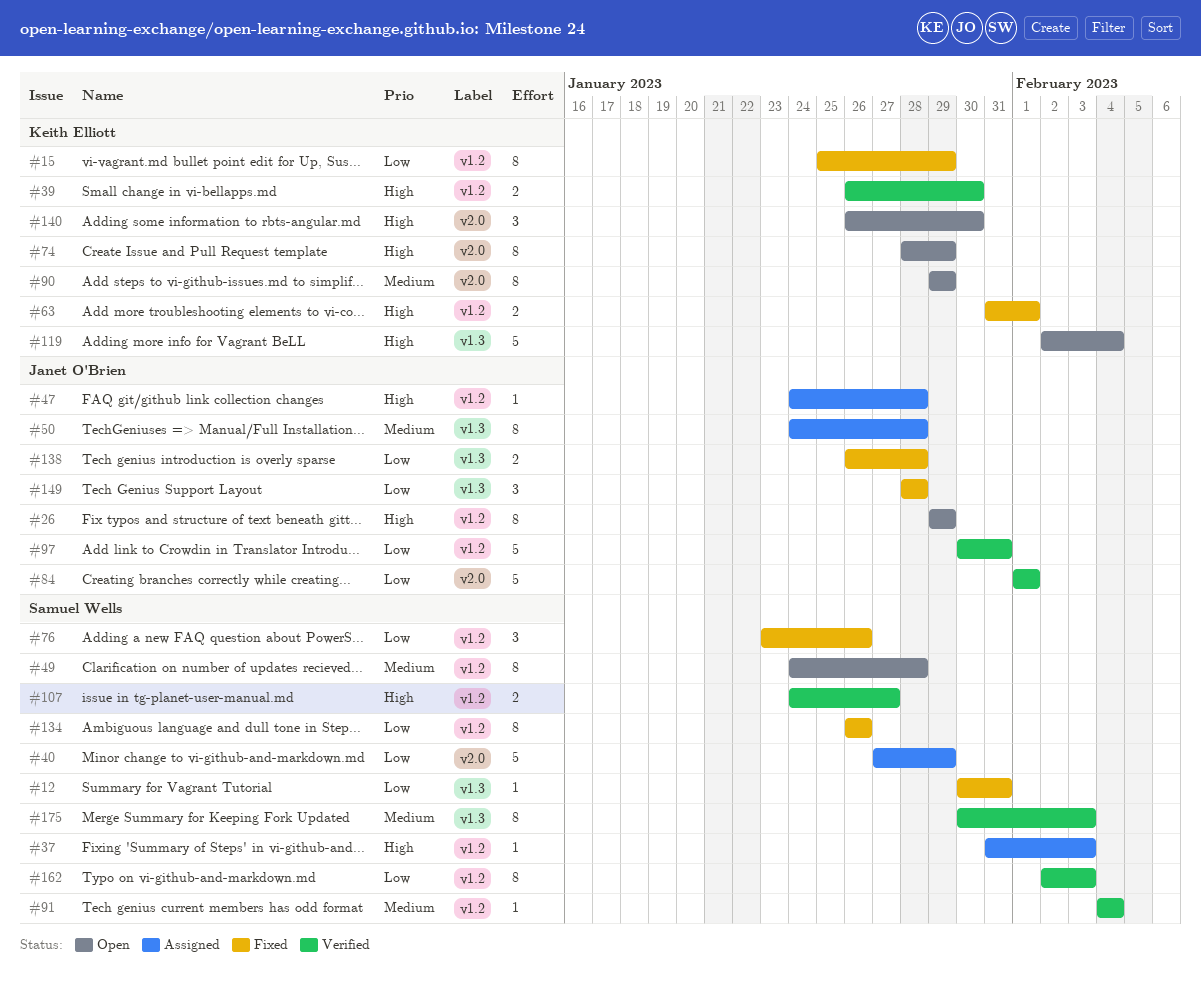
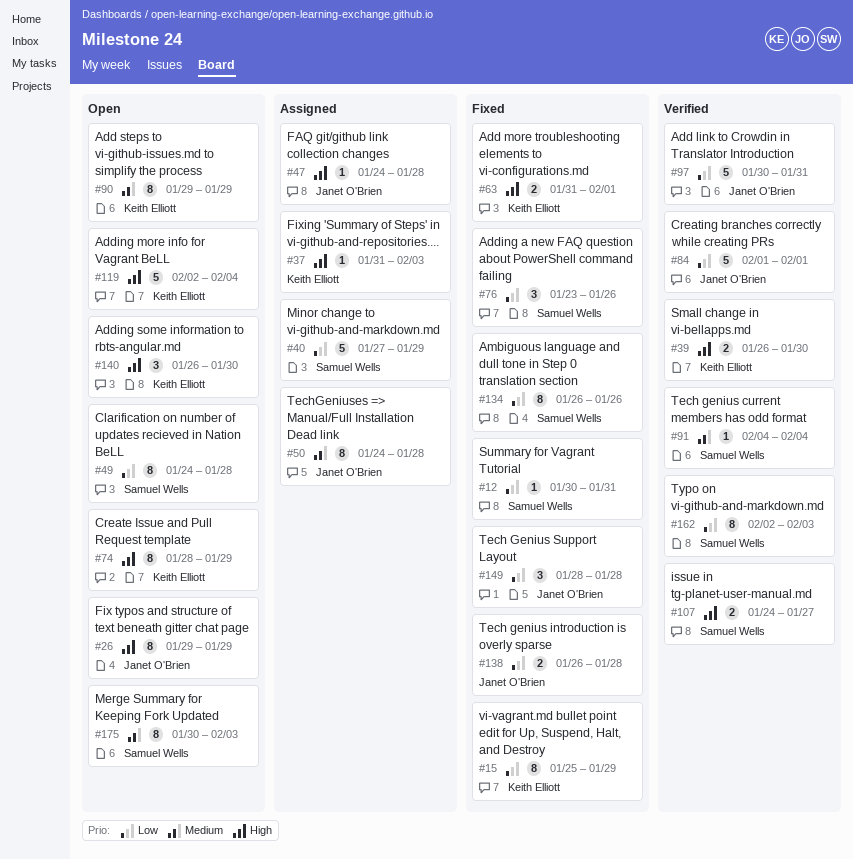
#37, owner: Samuel Wells -> Keith Elliott
#49, priority: Medium -> Low
#175, status: Verified -> Open

